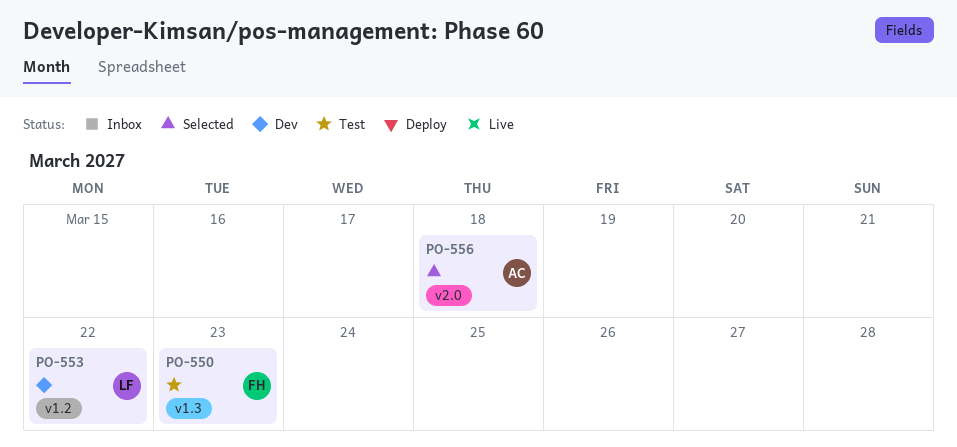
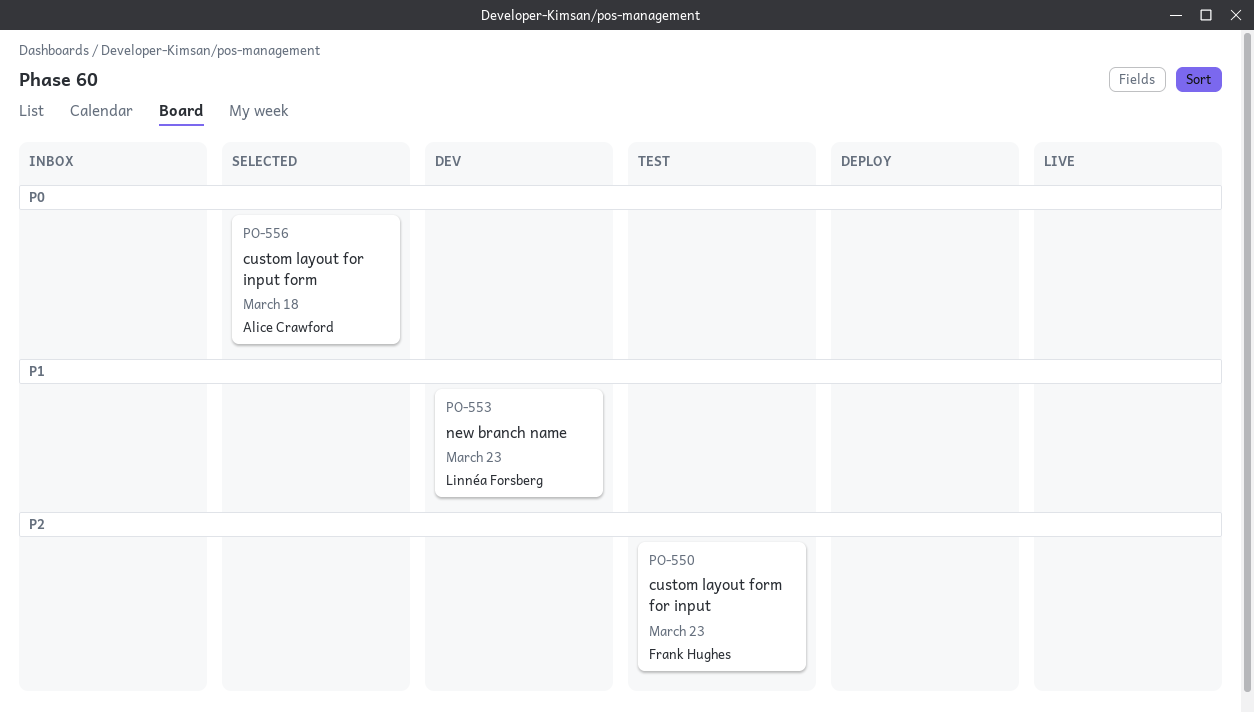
PO-553, due: Mar 22 -> Mar 23

